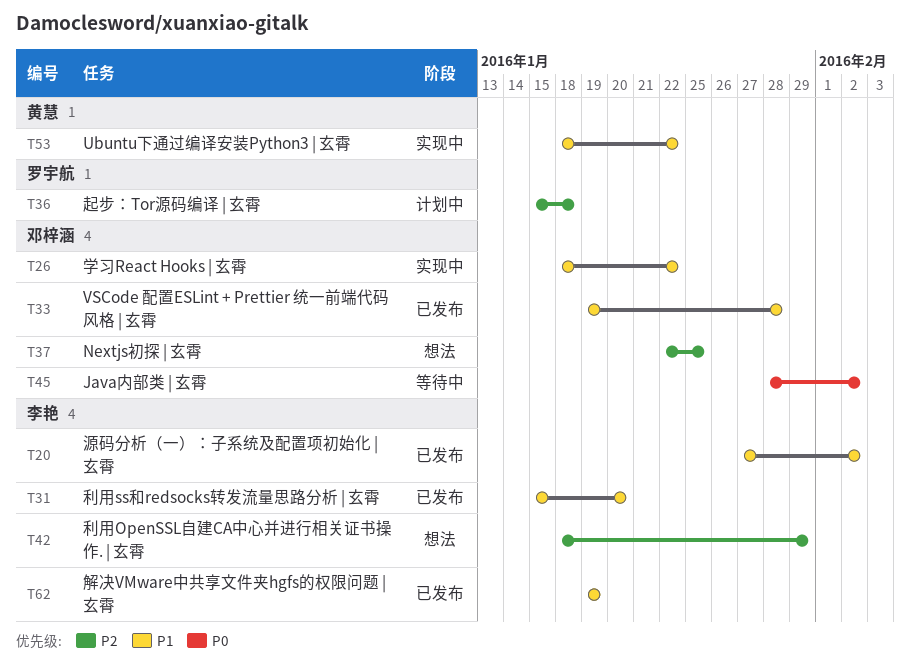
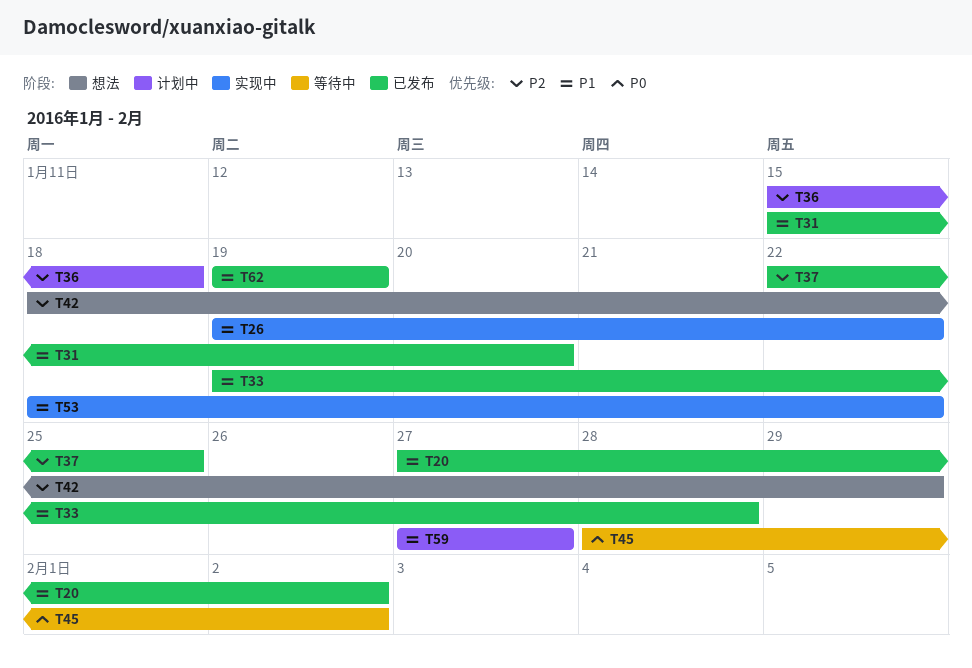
T26, start: Jan 18 -> Jan 19
T37, status: 想法 -> 已发布
T59: none -> present

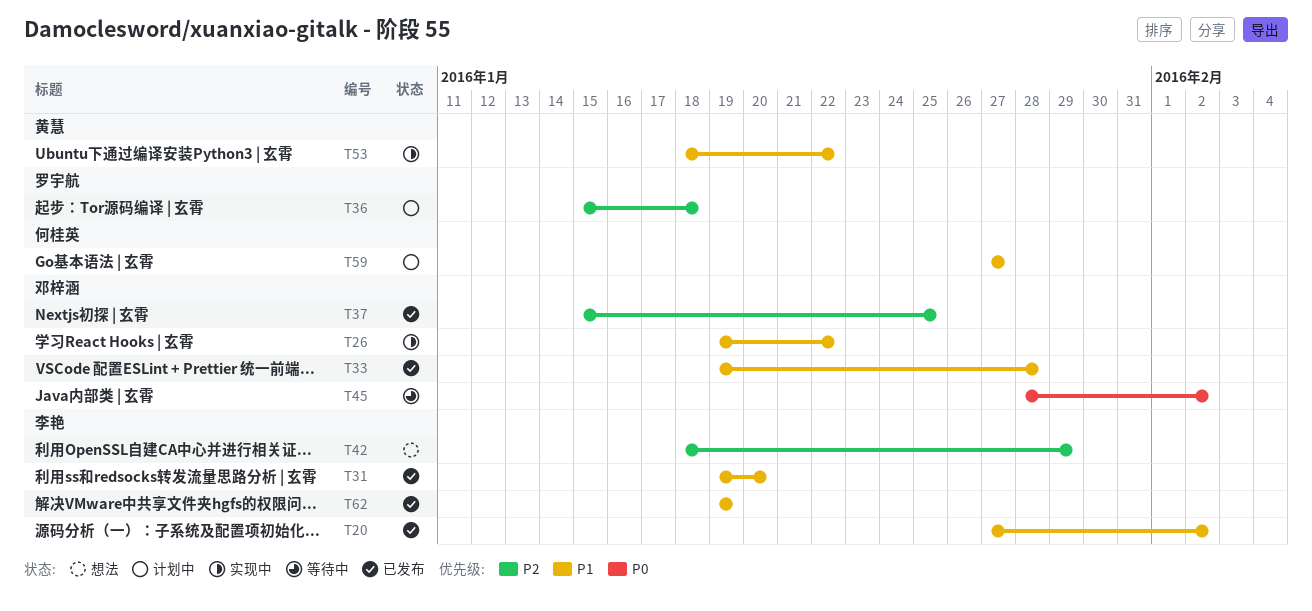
T31, start: Jan 15 -> Jan 19
T37, start: Jan 22 -> Jan 15

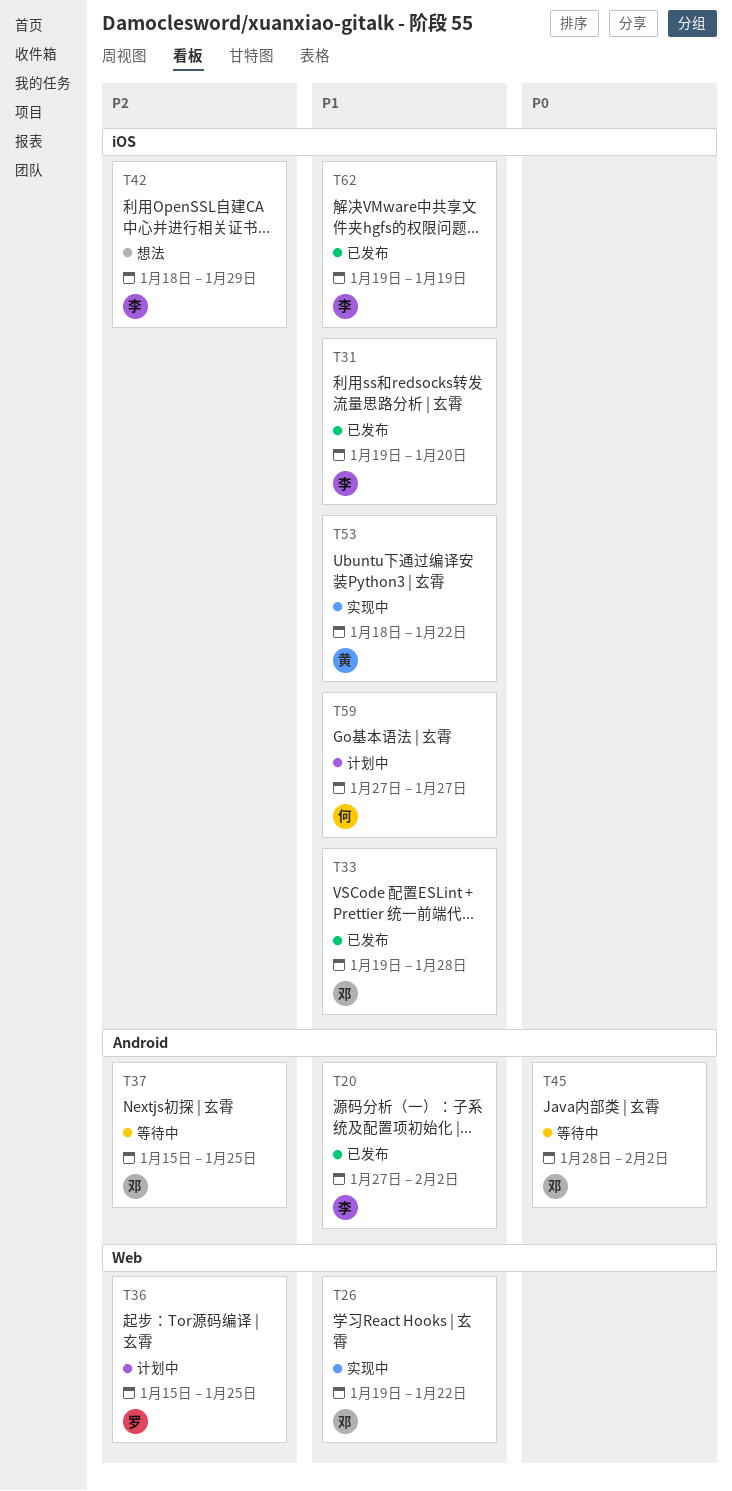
T36, due: Jan 18 -> Jan 25
T37, status: 已发布 -> 等待中

